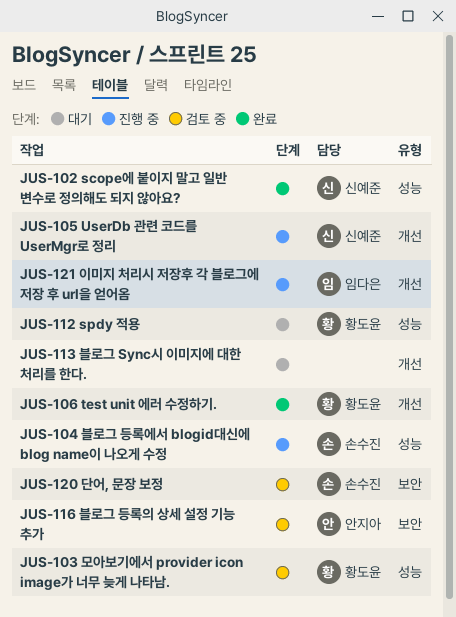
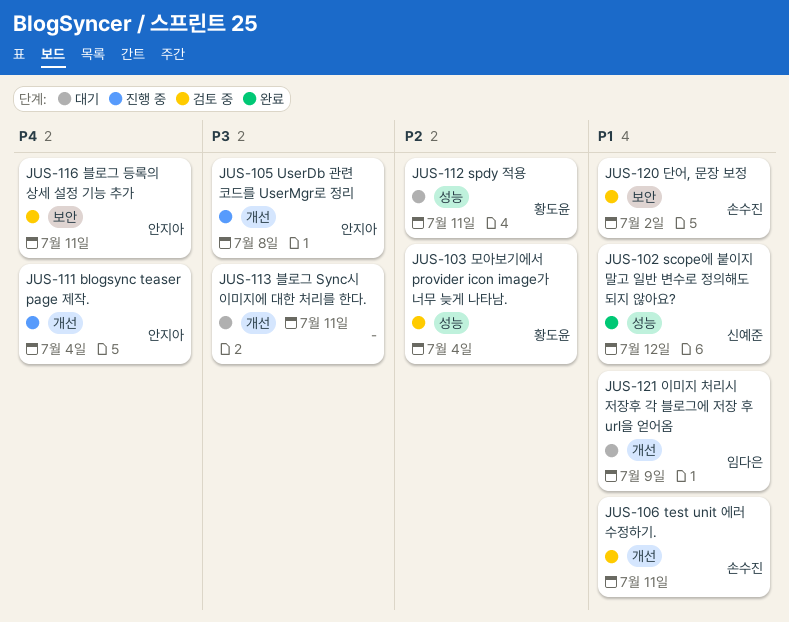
JUS-104 블로그 등록에서 blogid대신에 blog name이 나오게 수정: present -> none
JUS-105 UserDb 관련 코드를 UserMgr로 정리, owner: 신예준 -> 안지아
JUS-106 test unit 에러 수정하기., status: 완료 -> 검토 중
JUS-106 test unit 에러 수정하기., owner: 황도윤 -> 손수진
JUS-111 blogsync teaser page 제작.: none -> present
JUS-121 이미지 처리시 저장후 각 블로그에 저장 후 url을 얻어옴, status: 진행 중 -> 대기

